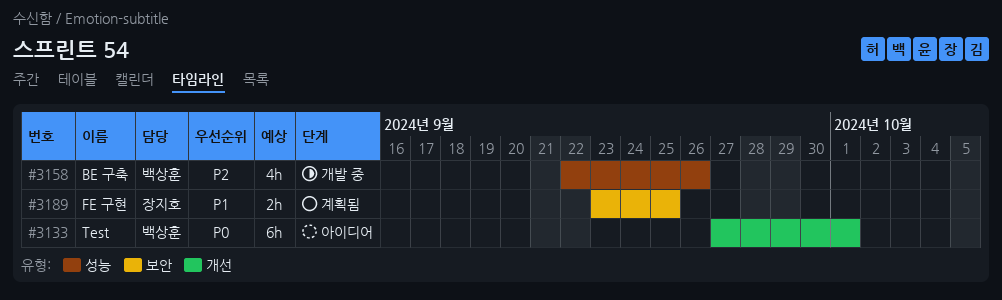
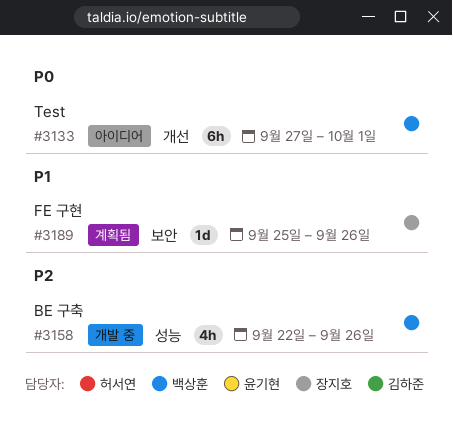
#3189, estimate: 2h -> 1d
#3189, start: Sep 23 -> Sep 25
#3189, due: Sep 25 -> Sep 26

